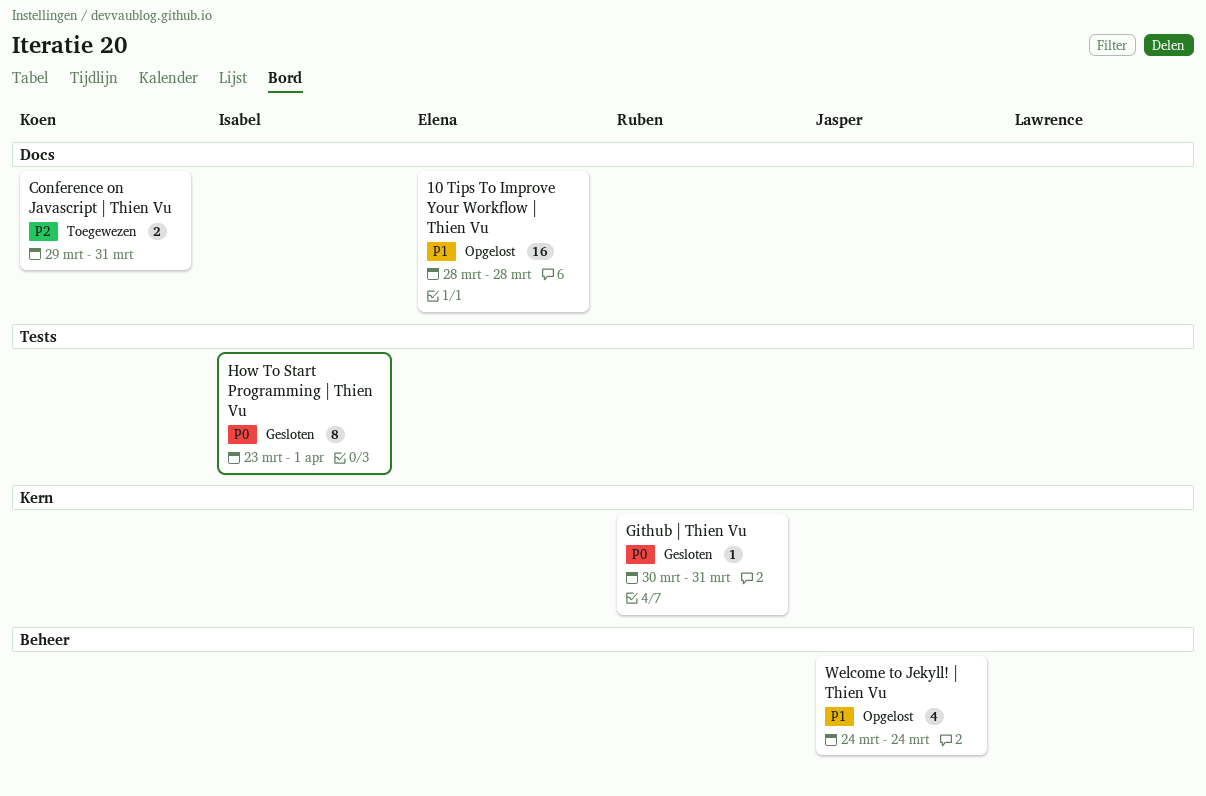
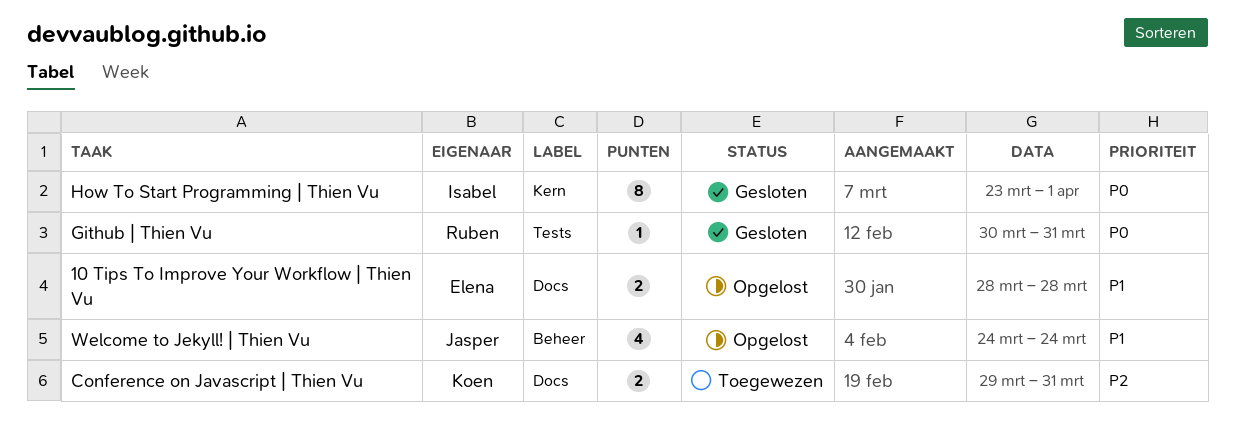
10 Tips To Improve Your Workflow | Thien Vu, estimate: 16 -> 2
Github | Thien Vu, label: Kern -> Tests
How To Start Programming | Thien Vu, label: Tests -> Kern

